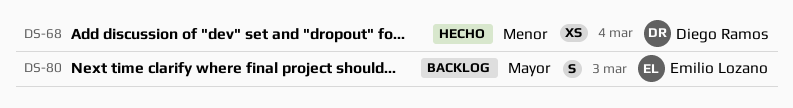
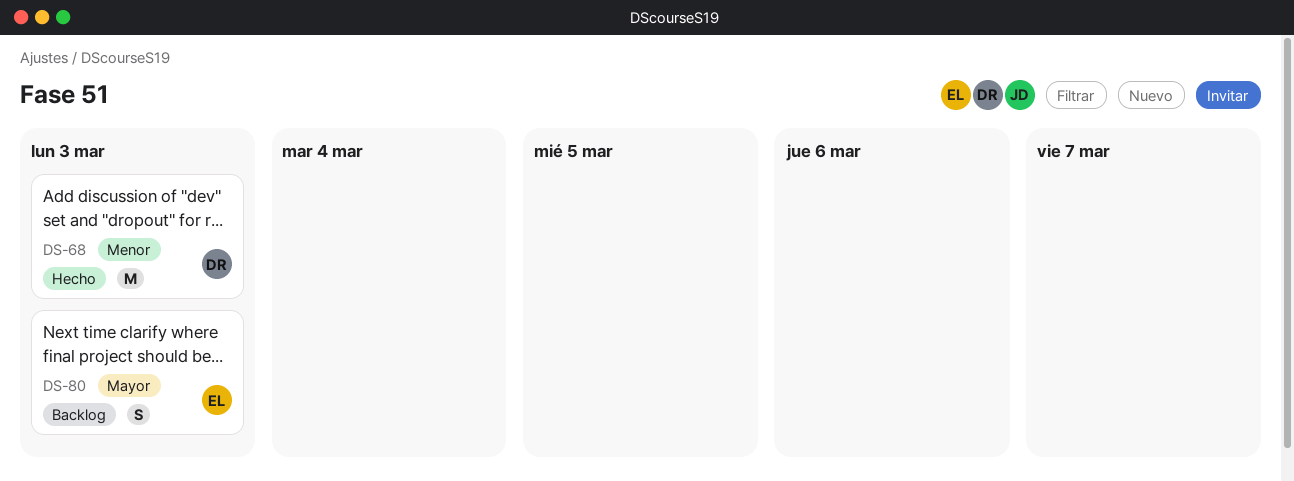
DS-68, estimate: XS -> M
DS-68, due: Mar 4 -> Mar 3

